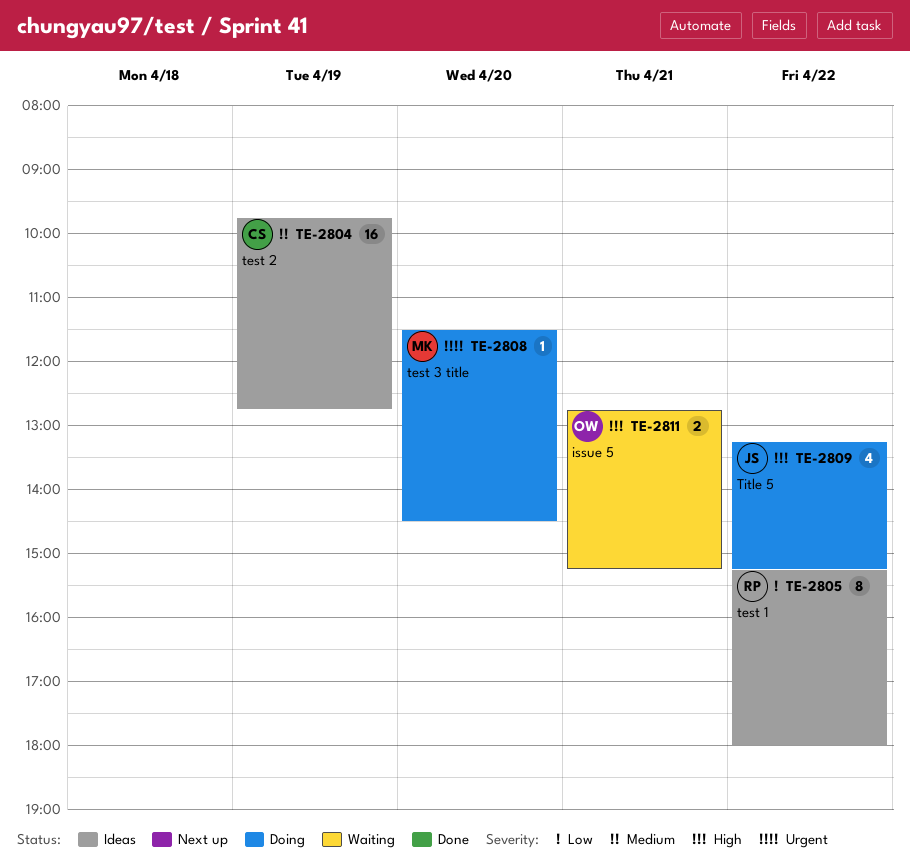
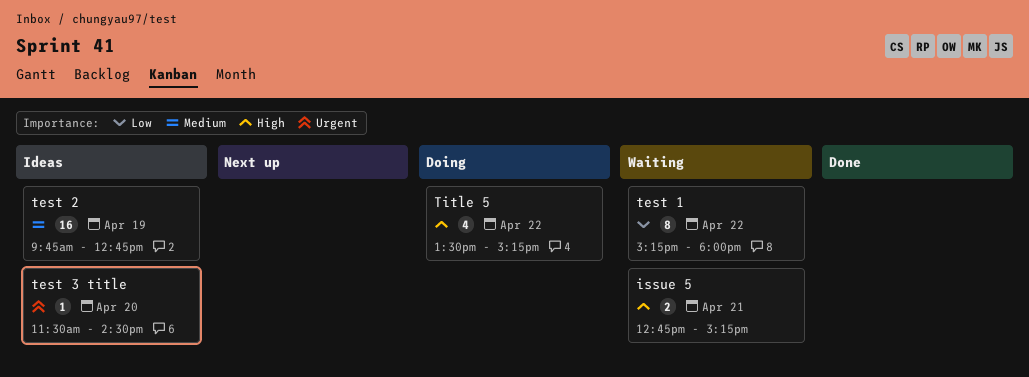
test 1, status: Ideas -> Waiting
test 3 title, status: Doing -> Ideas
Title 5, begins: 13:15 -> 13:30

